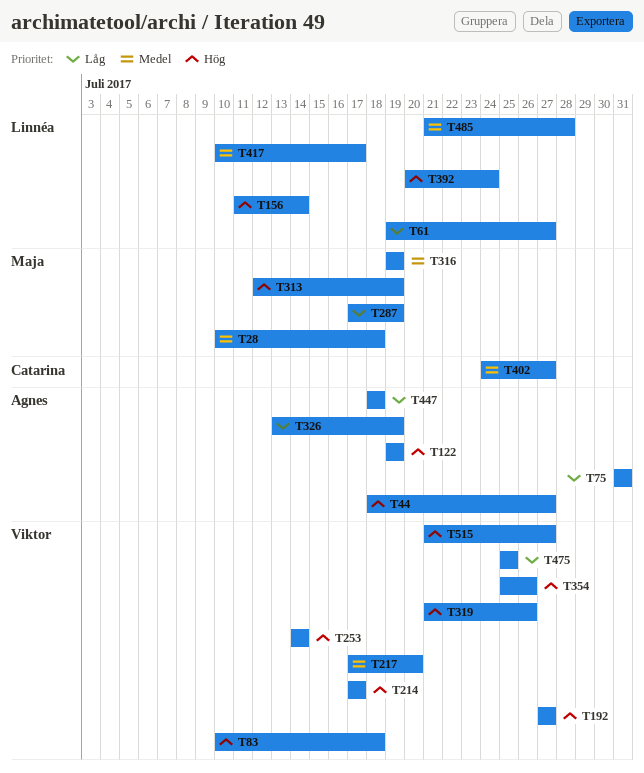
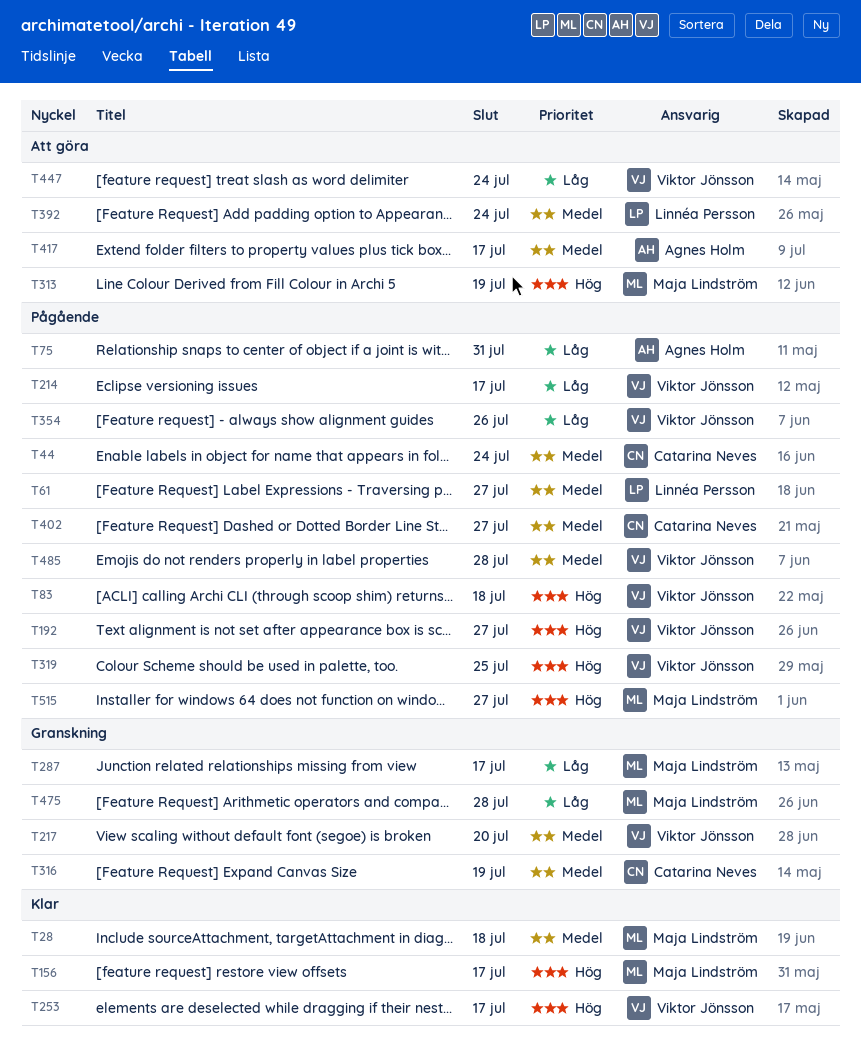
T44, owner: Agnes Holm -> Catarina Neves
T44, priority: Hög -> Medel
T44, due: Jul 27 -> Jul 24
T61, priority: Låg -> Medel
T122: present -> none
T156, owner: Linnéa Persson -> Maja Lindström
T156, due: Jul 14 -> Jul 17
T214, priority: Hög -> Låg
T253, due: Jul 14 -> Jul 17
T287, due: Jul 19 -> Jul 17
T316, owner: Maja Lindström -> Catarina Neves
T319, due: Jul 26 -> Jul 25
T326: present -> none
T354, priority: Hög -> Låg
T392, priority: Hög -> Medel
T417, owner: Linnéa Persson -> Agnes Holm
T447, owner: Agnes Holm -> Viktor Jönsson
T447, due: Jul 18 -> Jul 24
T475, owner: Viktor Jönsson -> Maja Lindström
T475, due: Jul 25 -> Jul 28
T485, owner: Linnéa Persson -> Viktor Jönsson
T515, owner: Viktor Jönsson -> Maja Lindström

